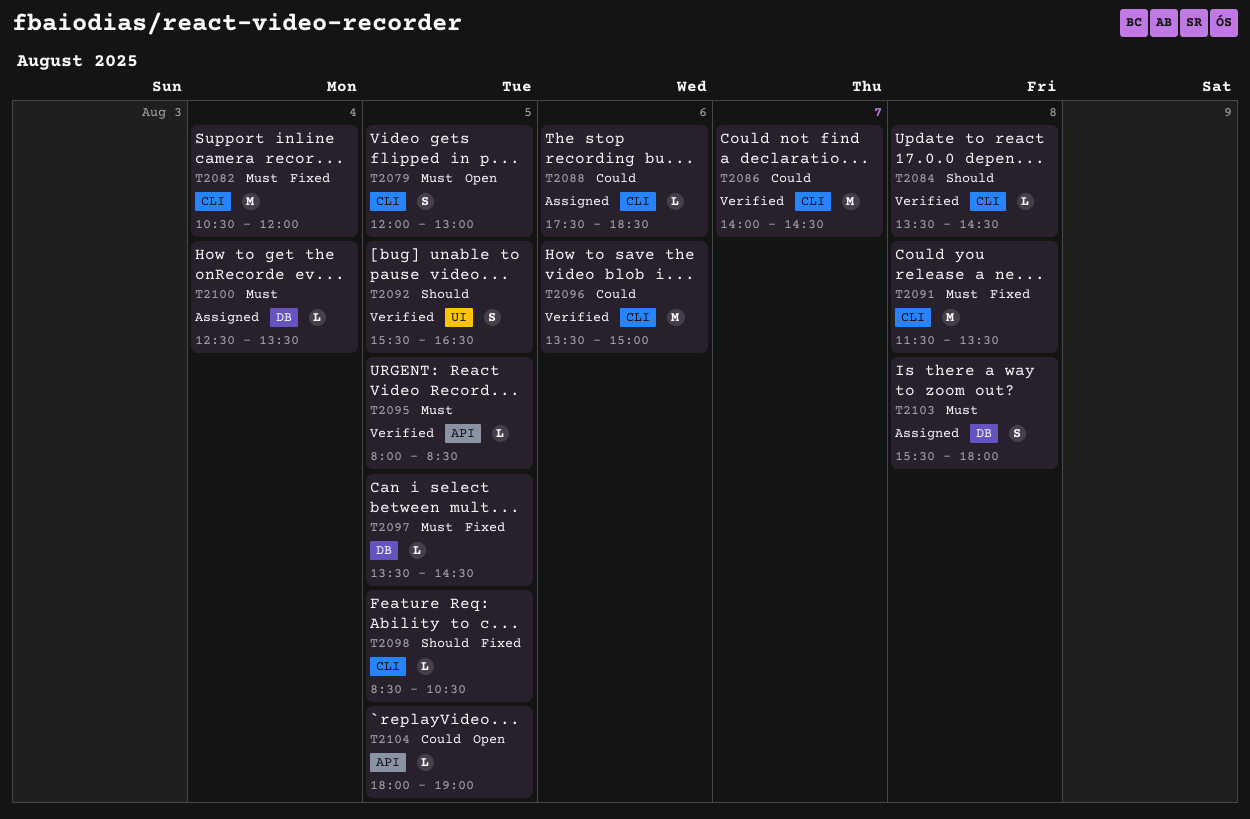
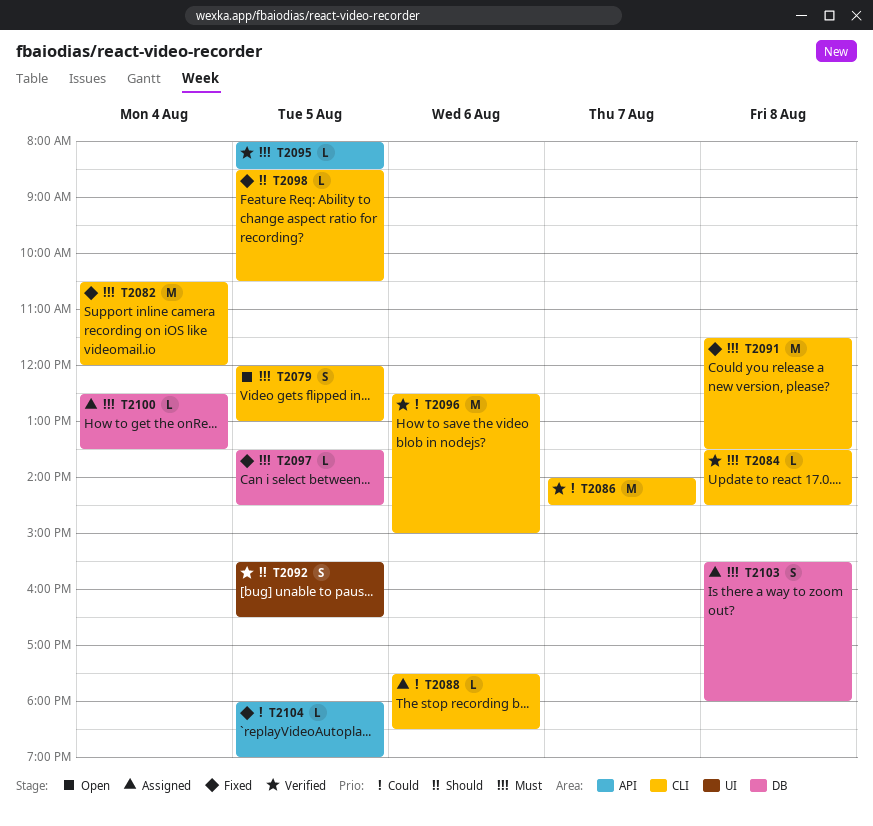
T2084, priority: Should -> Must
T2096, begins: 13:30 -> 12:30
T2104, status: Open -> Fixed

